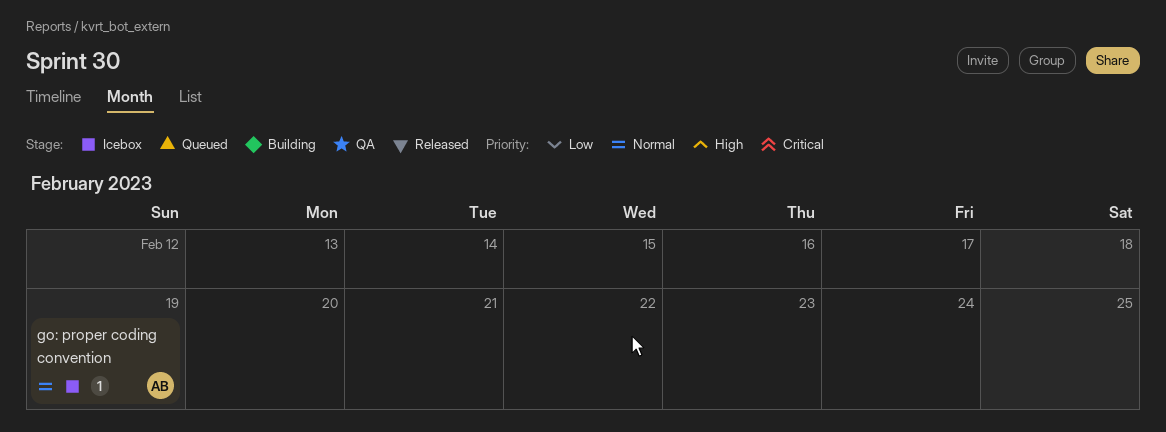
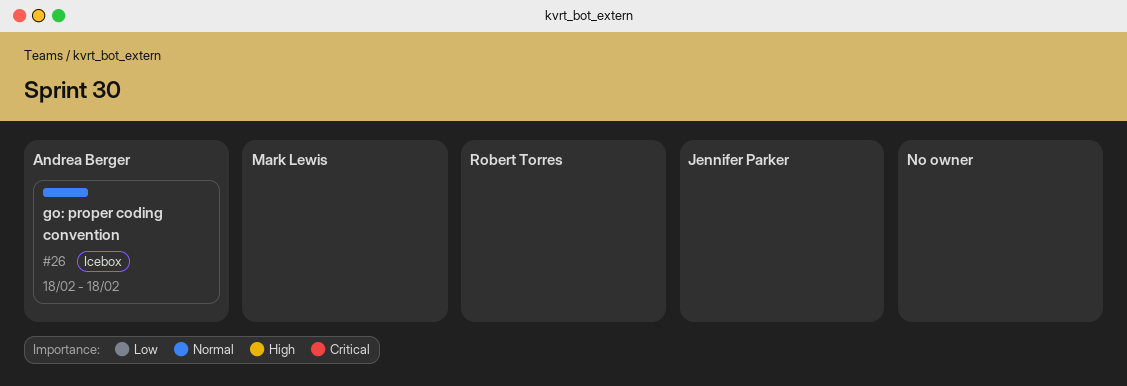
go: proper coding convention, due: Feb 19 -> Feb 18

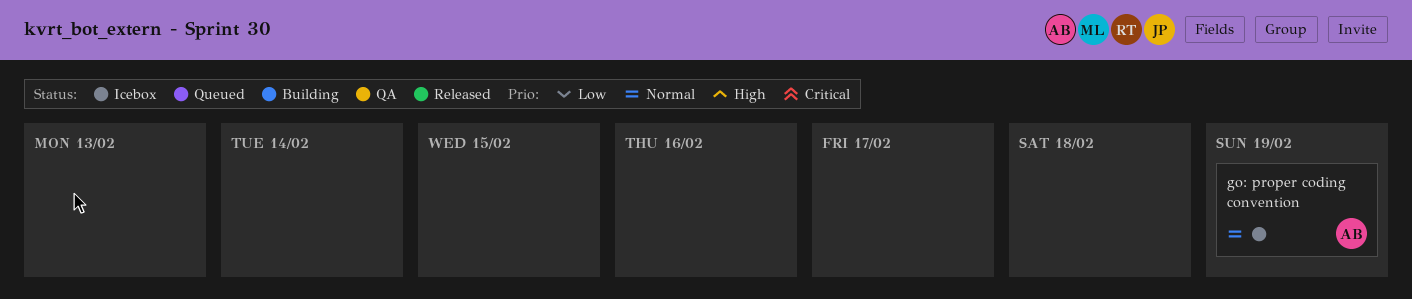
go: proper coding convention, due: Feb 18 -> Feb 19

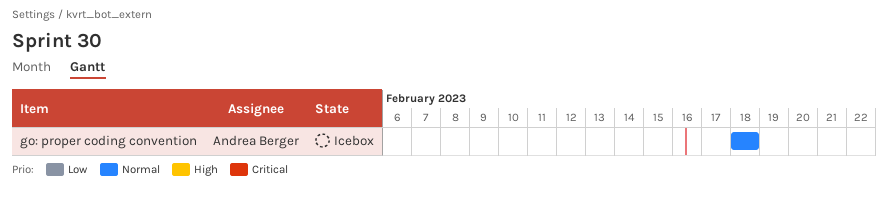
go: proper coding convention, due: Feb 19 -> Feb 18

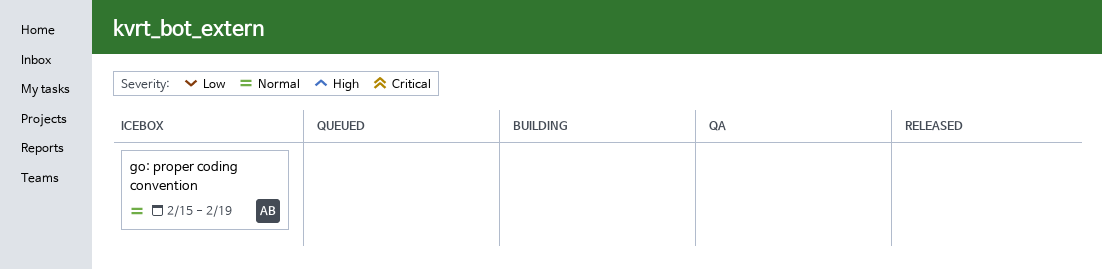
go: proper coding convention, start: Feb 18 -> Feb 15
go: proper coding convention, due: Feb 18 -> Feb 19

